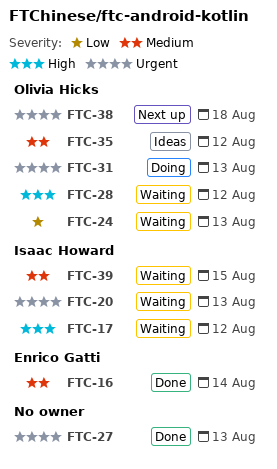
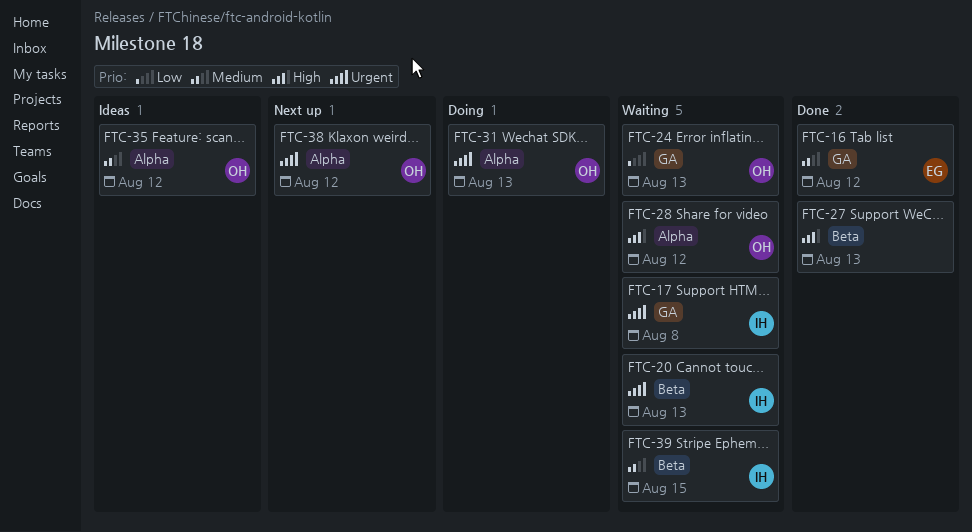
FTC-16, due: Aug 14 -> Aug 12
FTC-17, priority: High -> Urgent
FTC-17, due: Aug 12 -> Aug 8
FTC-27, priority: Urgent -> High
FTC-38, due: Aug 18 -> Aug 12

